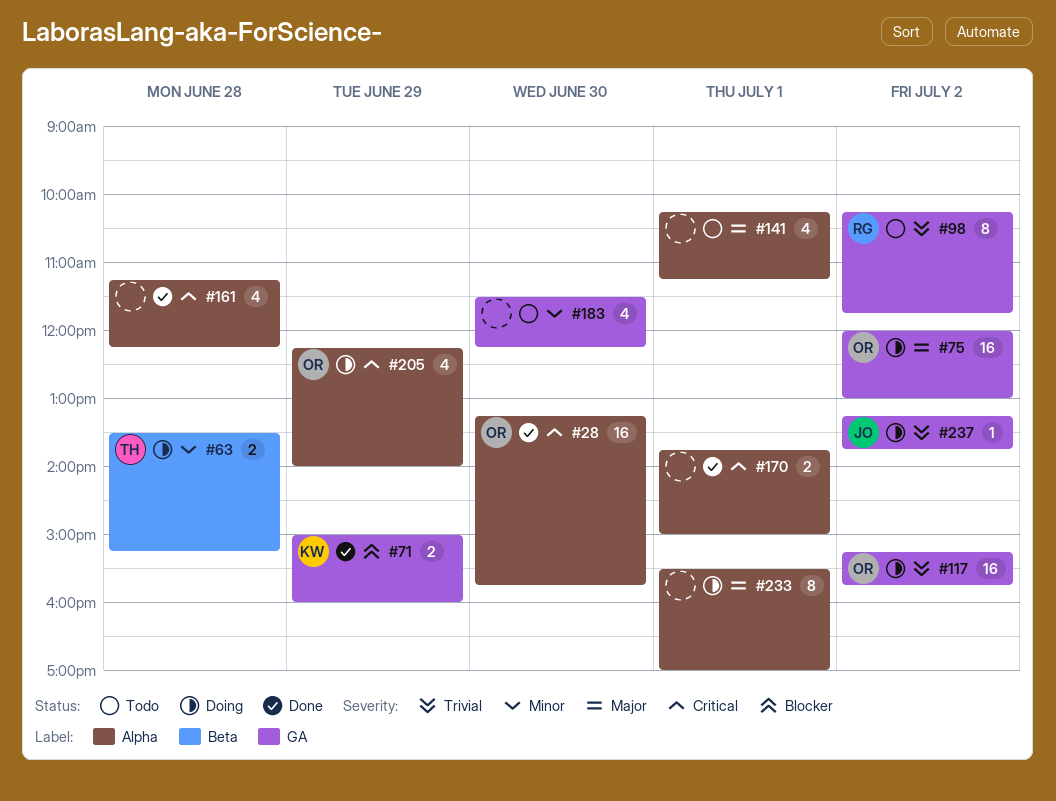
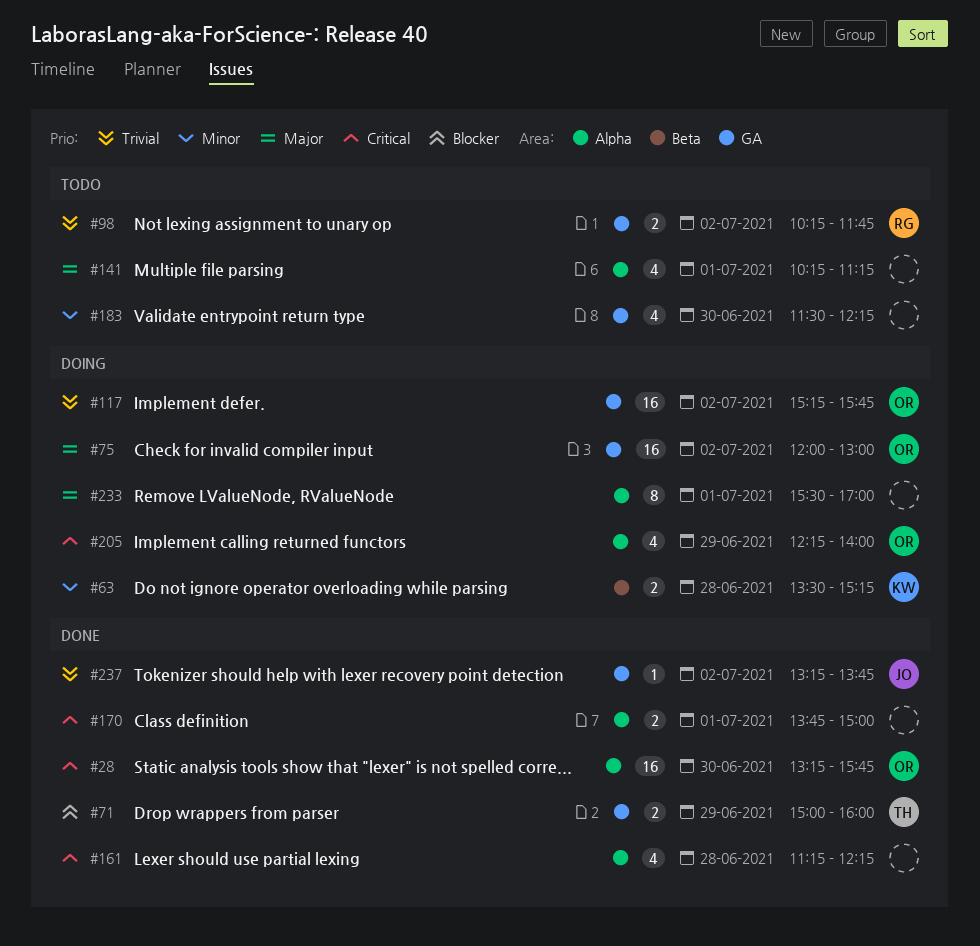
#63, owner: TH -> KW
#71, owner: KW -> TH
#98, estimate: 8 -> 2
#237, status: Doing -> Done

